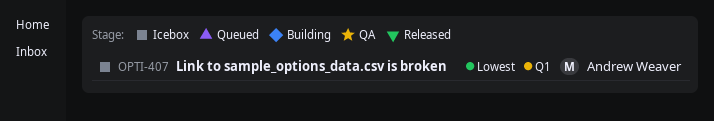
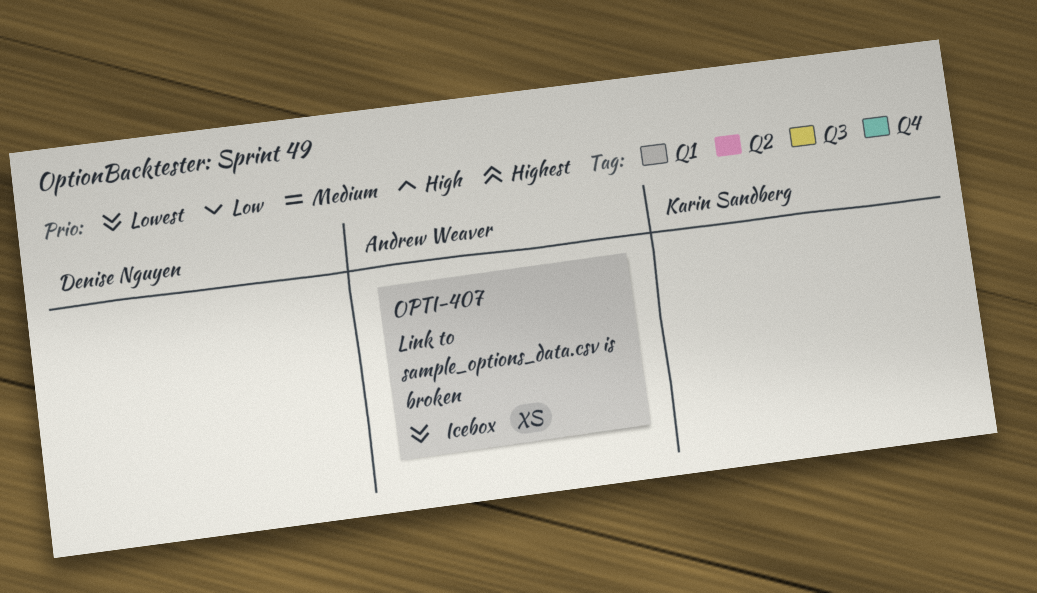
OPTI-407, estimate: M -> XS

